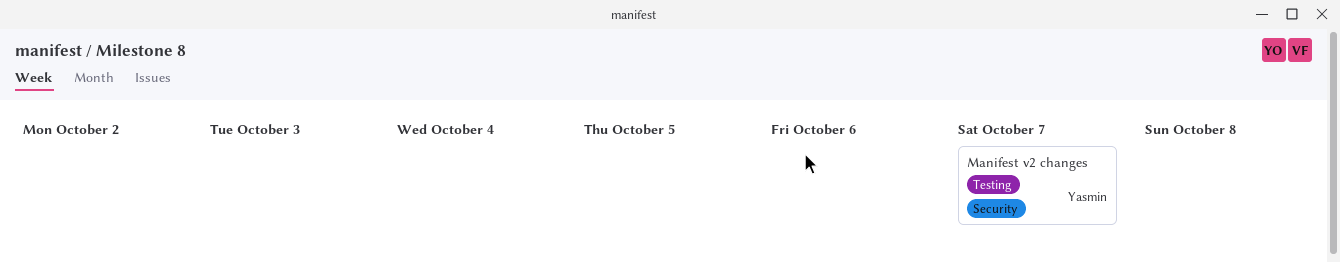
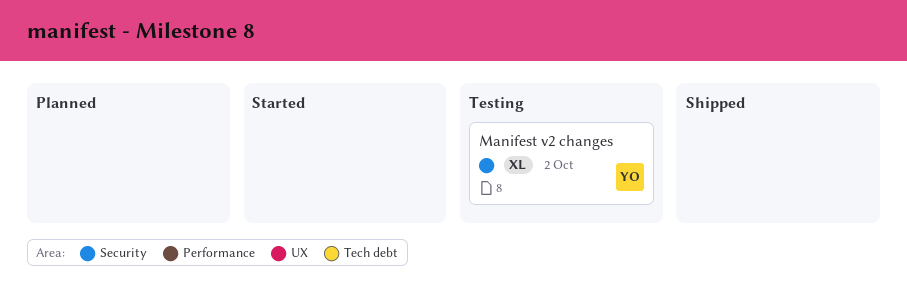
Manifest v2 changes, due: Oct 7 -> Oct 2

